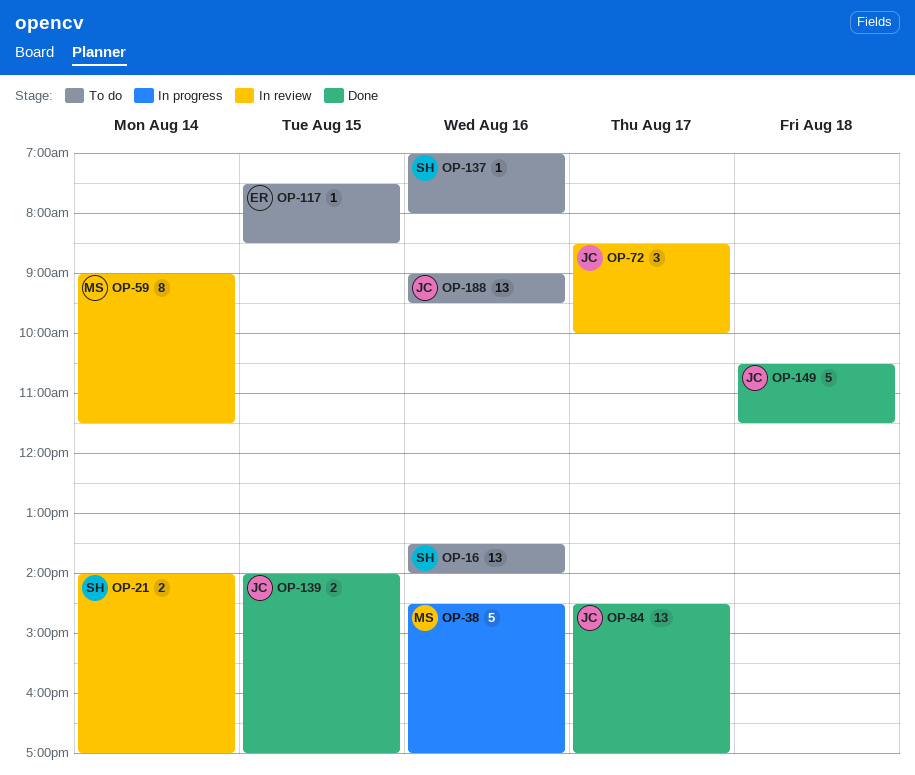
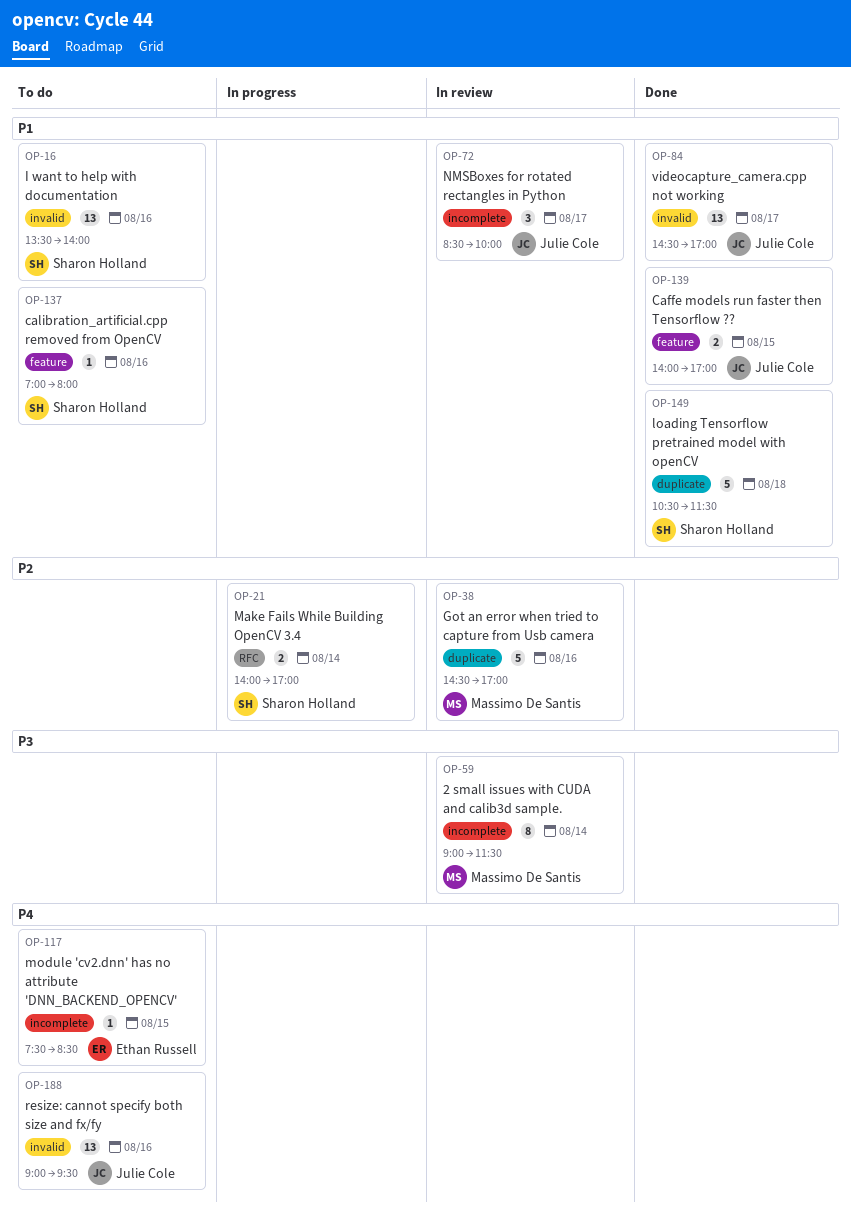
OP-21, status: In review -> In progress
OP-38, status: In progress -> In review
OP-149, owner: Julie Cole -> Sharon Holland

